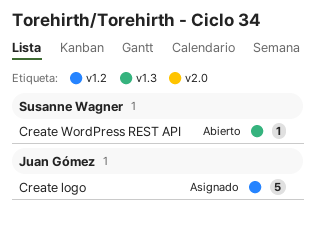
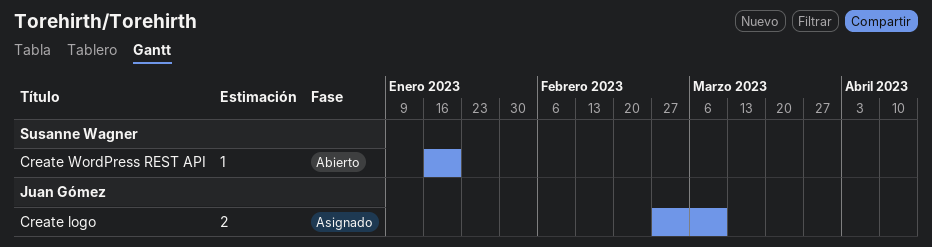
Create logo, estimate: 5 -> 2

